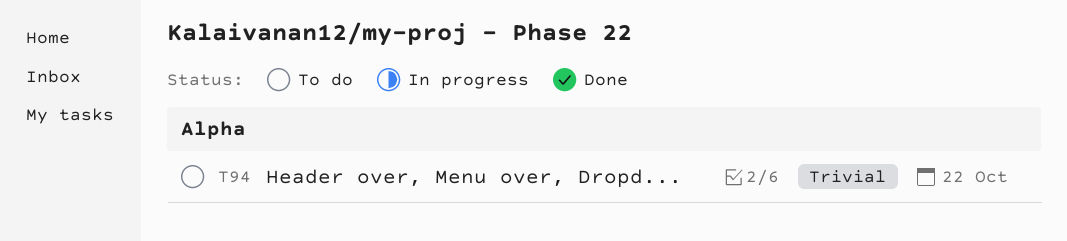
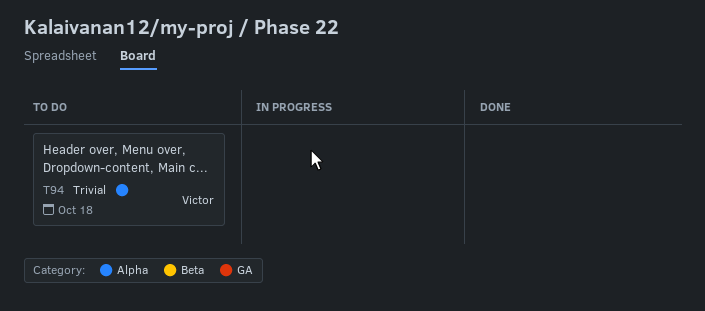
T94, due: Oct 22 -> Oct 18

